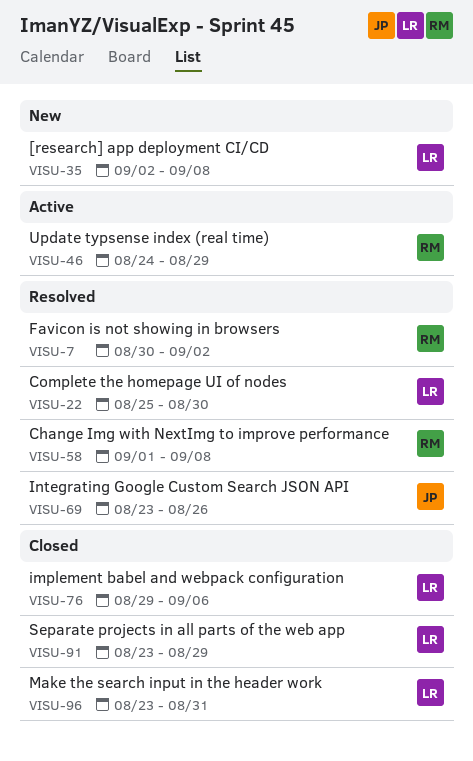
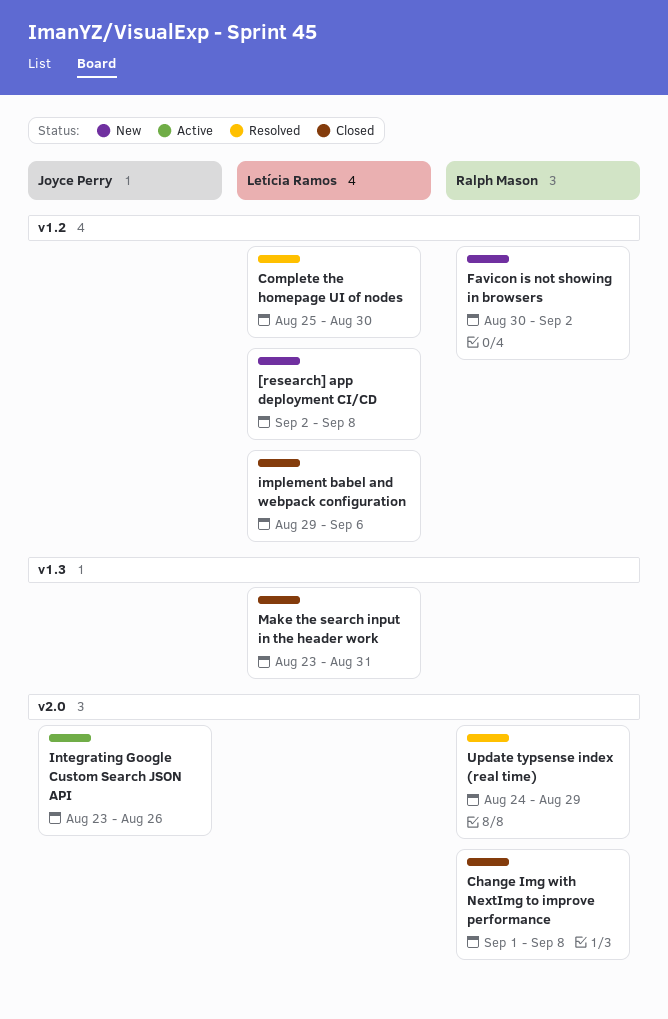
Change Img with NextImg to improve performance, status: Resolved -> Closed
Favicon is not showing in browsers, status: Resolved -> New
Integrating Google Custom Search JSON API, status: Resolved -> Active
Separate projects in all parts of the web app: present -> none
Update typsense index (real time), status: Active -> Resolved

